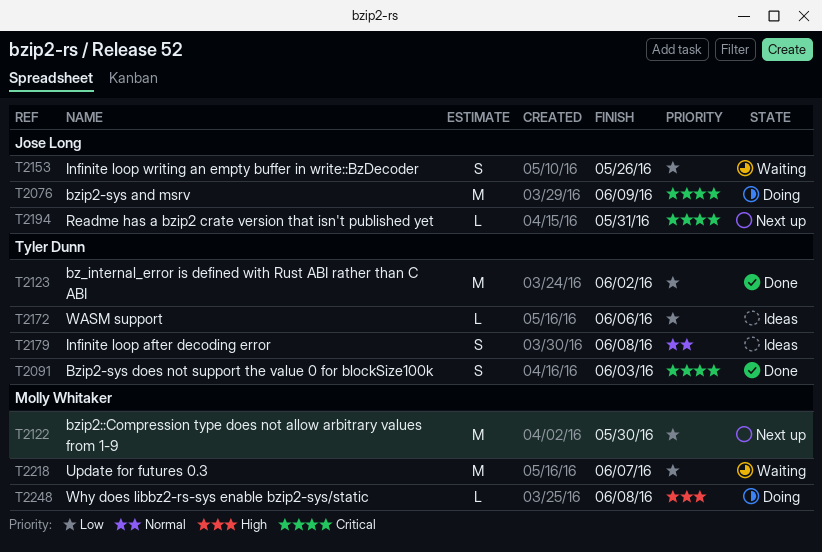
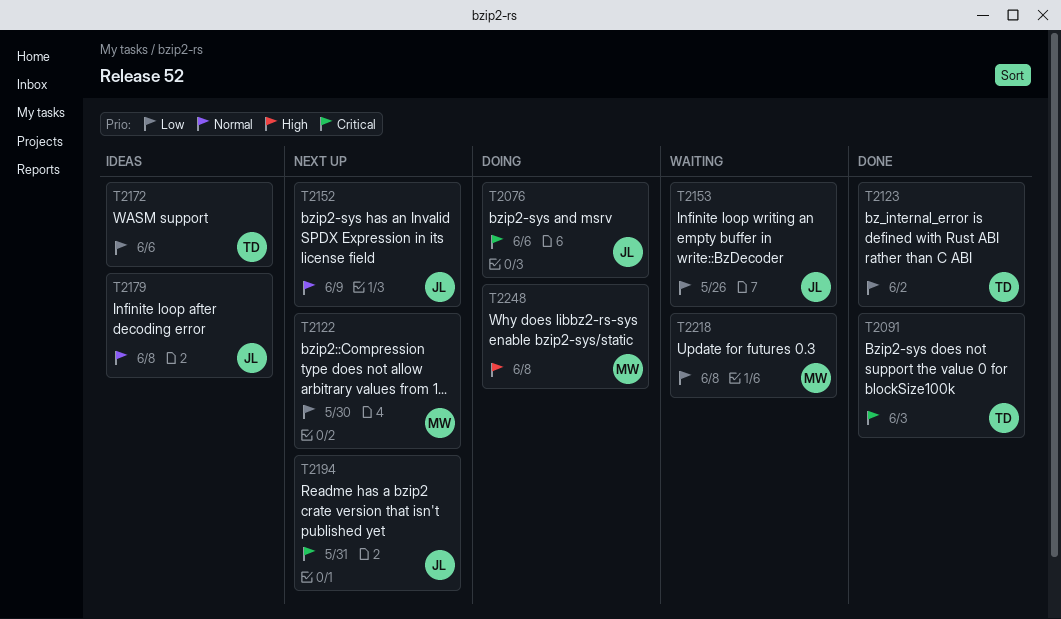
T2076, due: Jun 9 -> Jun 6
T2152: none -> present
T2179, owner: Tyler Dunn -> Jose Long
T2218, due: Jun 7 -> Jun 8

